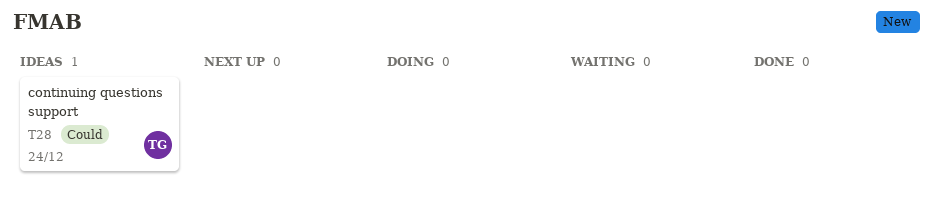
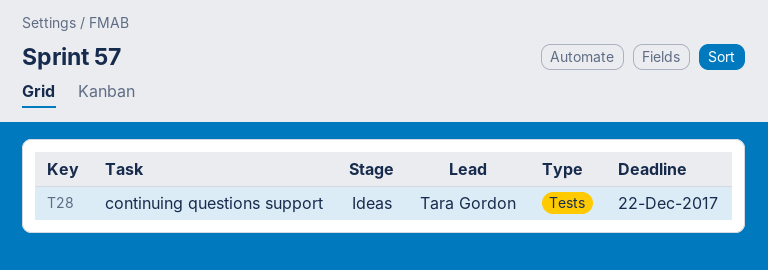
T28, due: Dec 24 -> Dec 22

